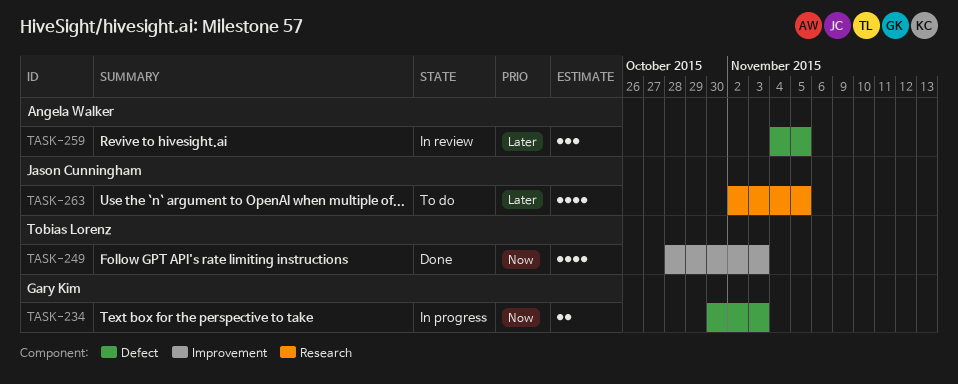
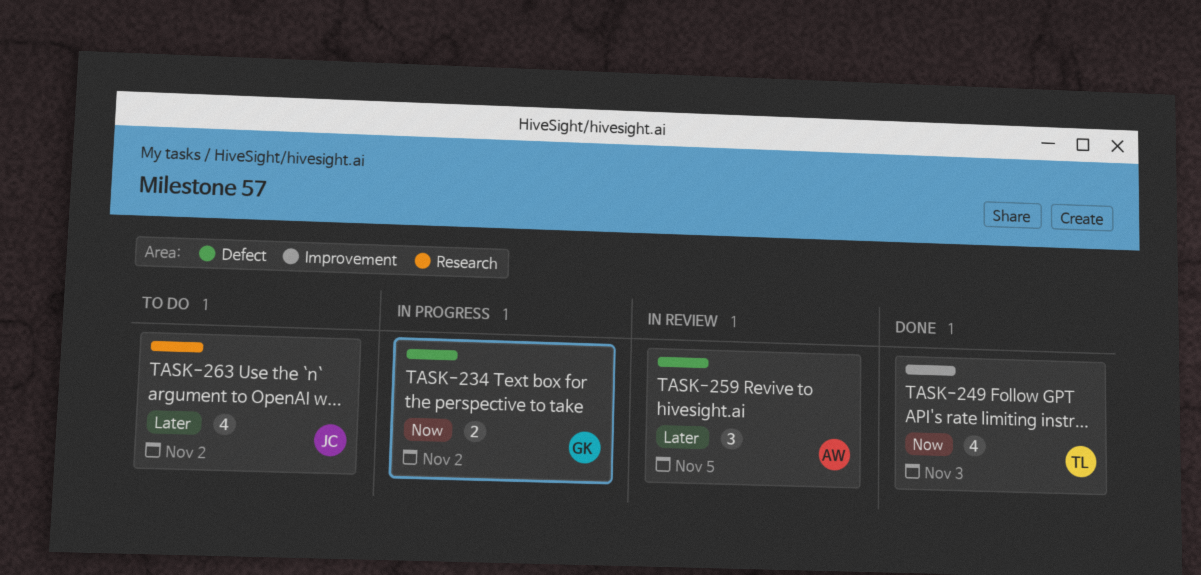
TASK-234, due: Nov 3 -> Nov 2
TASK-263, due: Nov 5 -> Nov 2

